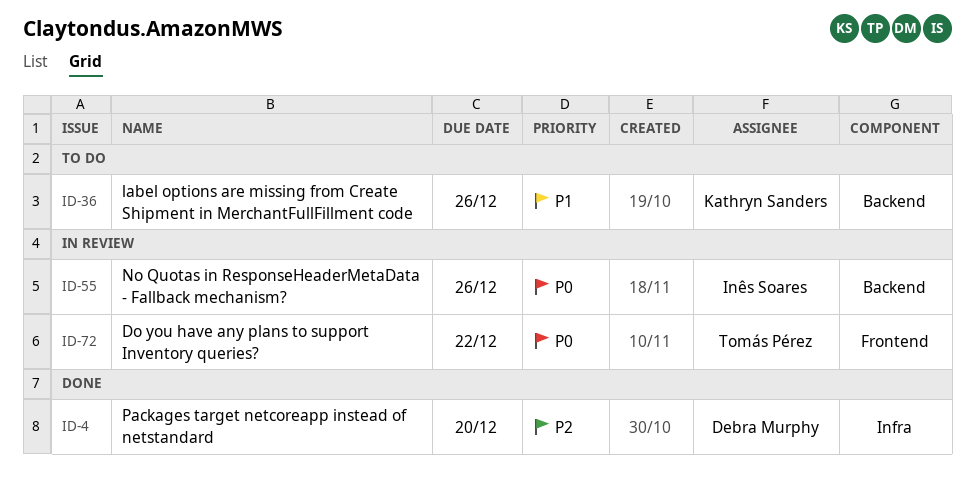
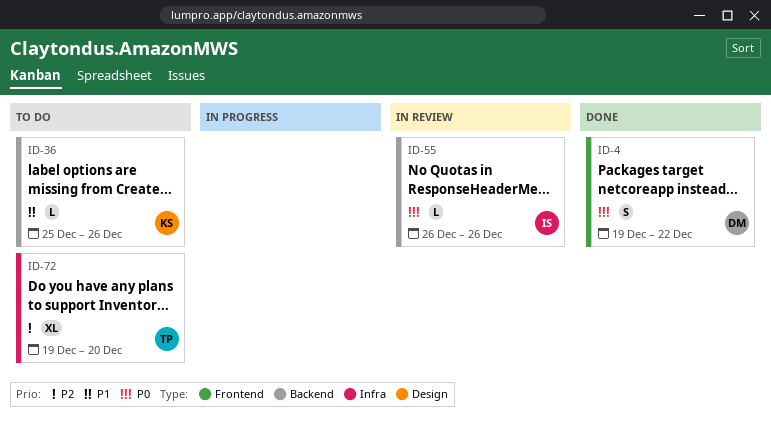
ID-4, priority: P2 -> P0
ID-4, label: Infra -> Frontend
ID-4, due: Dec 20 -> Dec 22
ID-72, status: In review -> To do
ID-72, priority: P0 -> P2
ID-72, label: Frontend -> Infra
ID-72, due: Dec 22 -> Dec 20

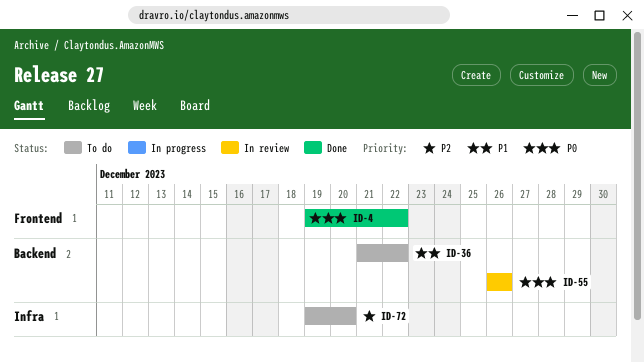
ID-36, start: Dec 25 -> Dec 21
ID-36, due: Dec 26 -> Dec 22

